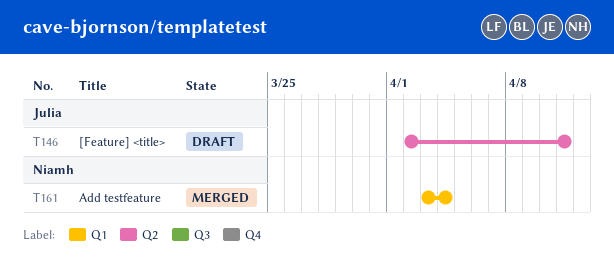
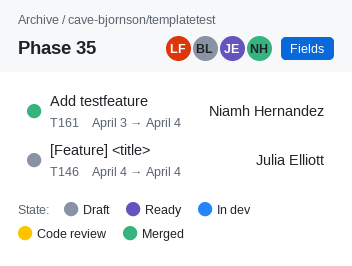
T146, start: Apr 2 -> Apr 4
T146, due: Apr 11 -> Apr 4

